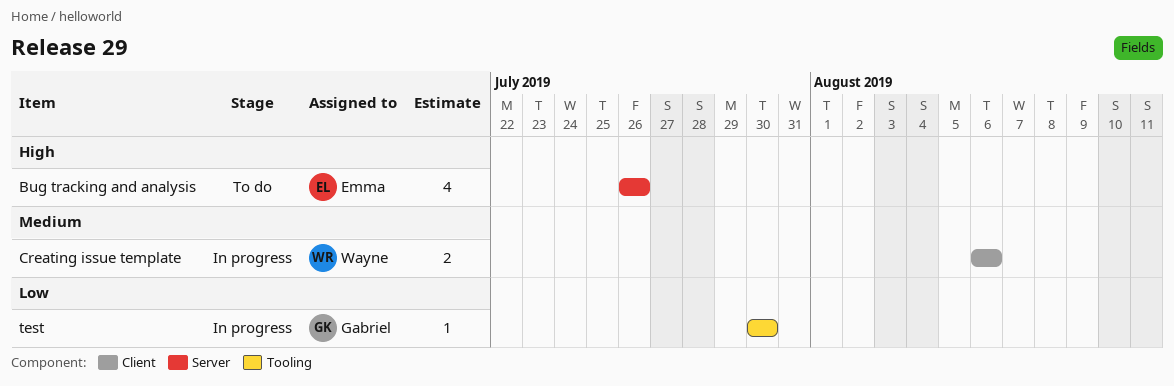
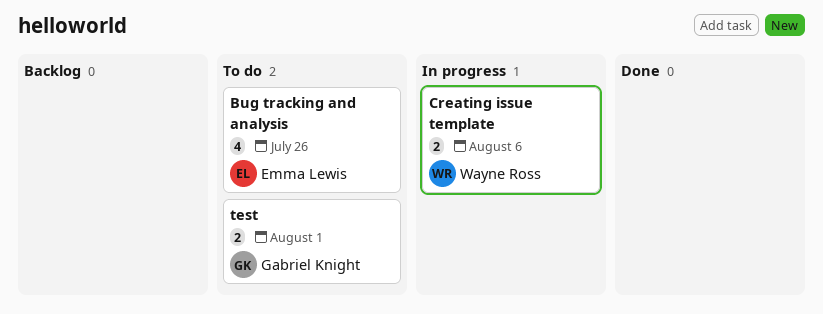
test, status: In progress -> To do
test, estimate: 1 -> 2
test, due: Jul 30 -> Aug 1

